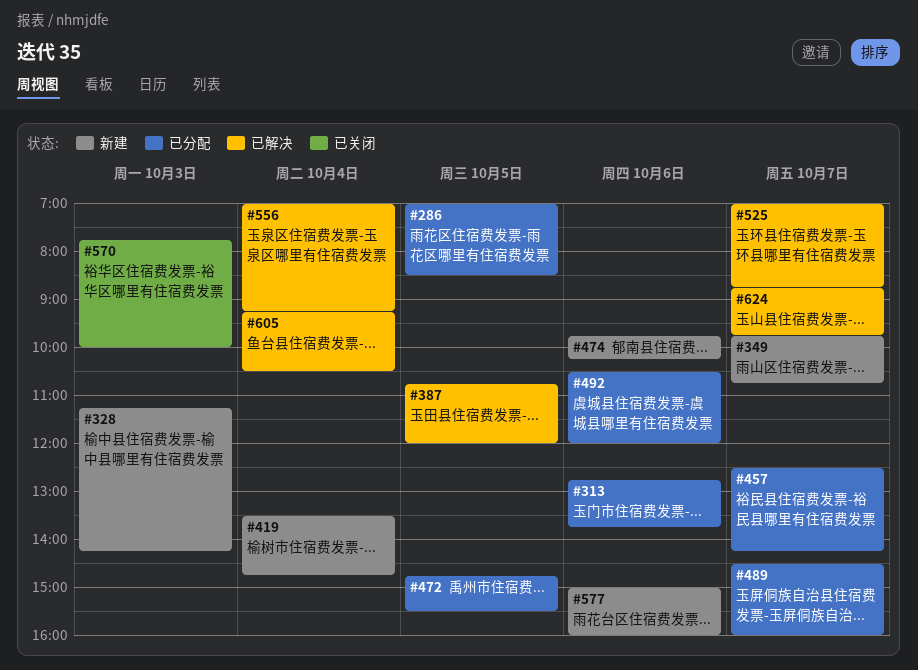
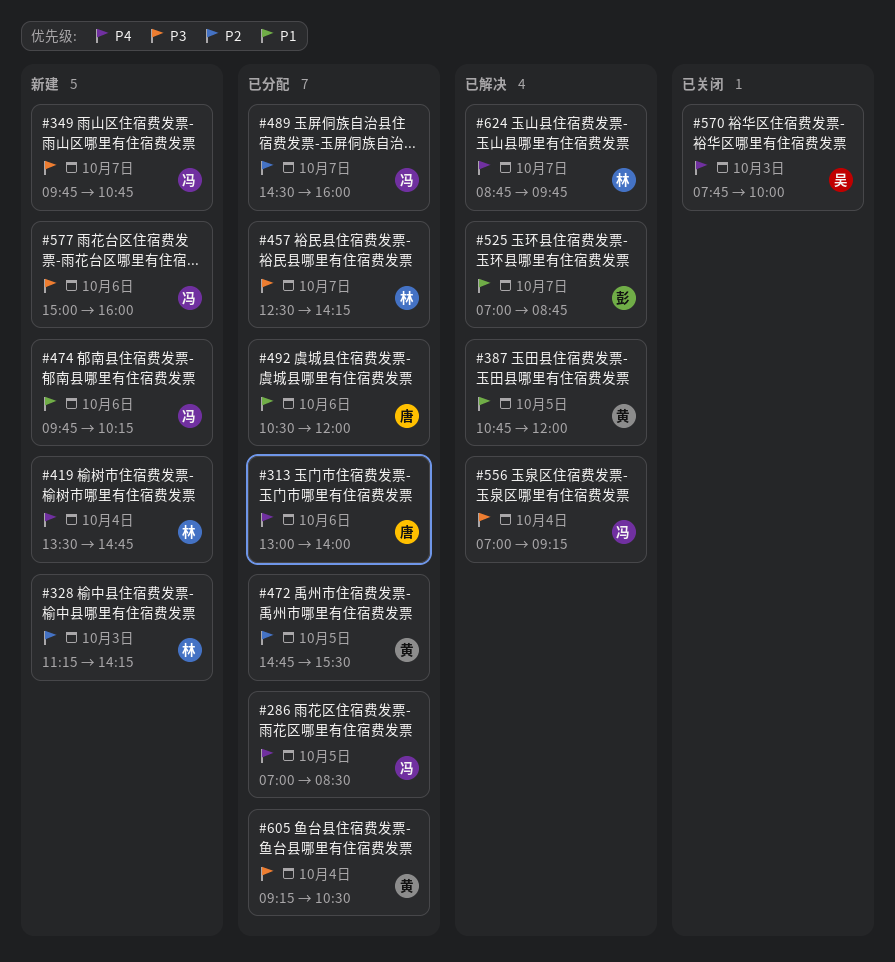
#313, begins: 12:45 -> 13:00
#313, ends: 13:45 -> 14:00
#605, status: 已解决 -> 已分配

